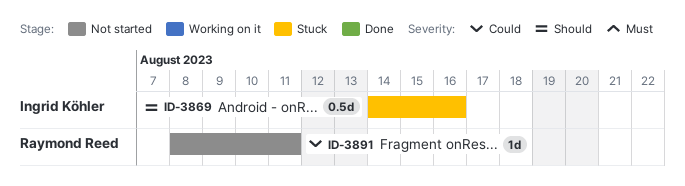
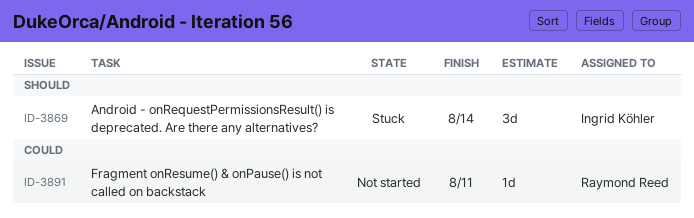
ID-3869, estimate: 0.5d -> 3d
ID-3869, due: Aug 16 -> Aug 14

